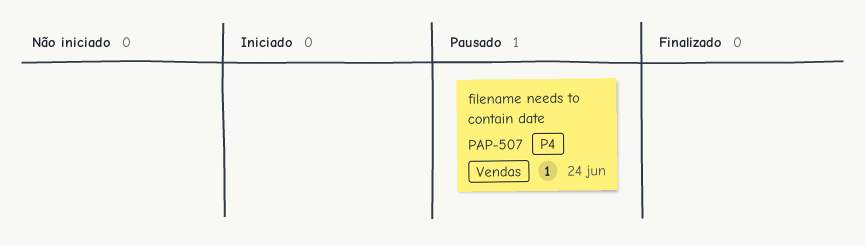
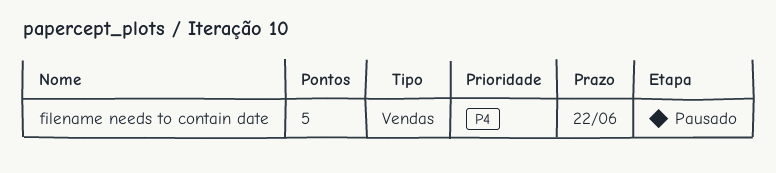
filename needs to contain date, estimate: 1 -> 5
filename needs to contain date, due: Jun 24 -> Jun 22

